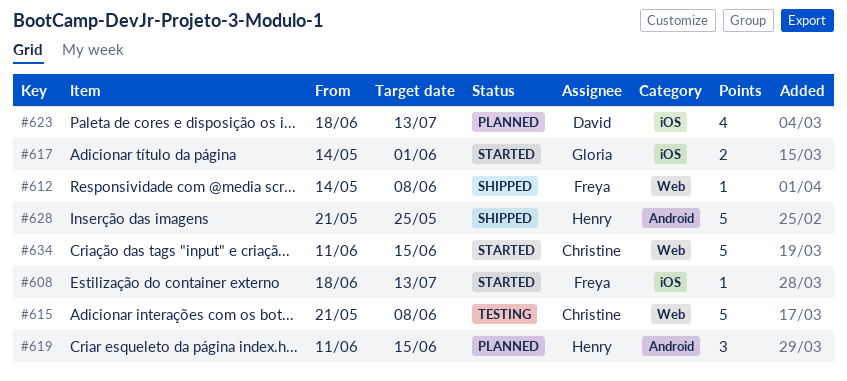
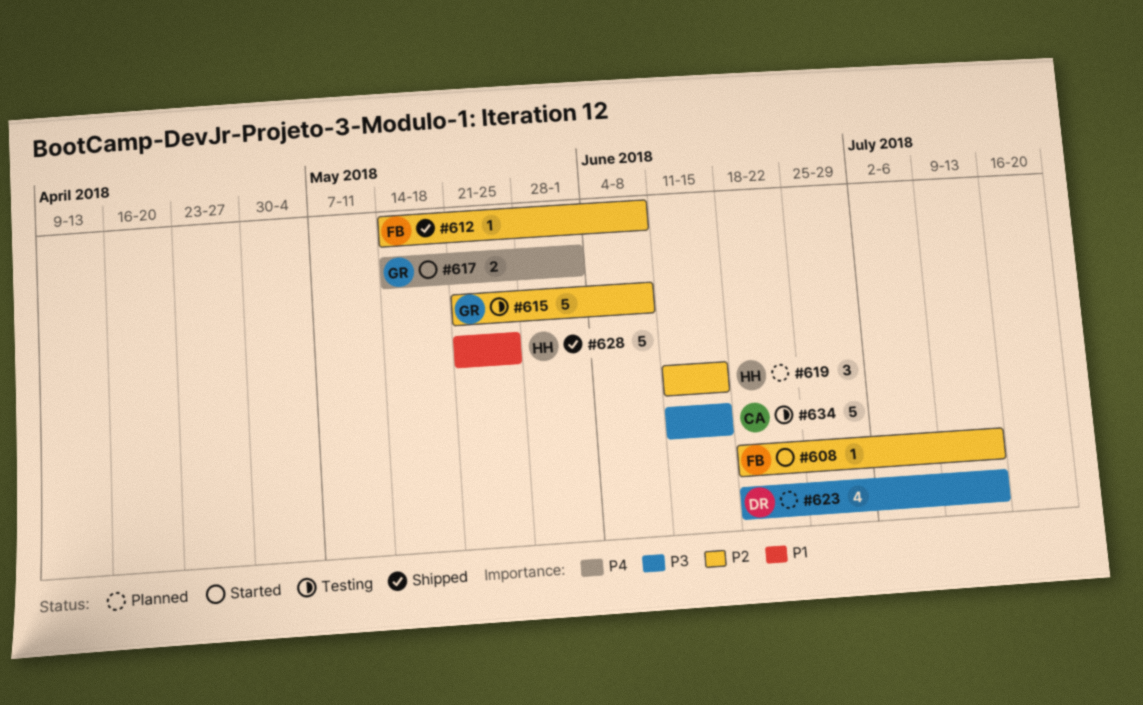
#615, owner: Christine -> Gloria
#634, status: Started -> Testing

